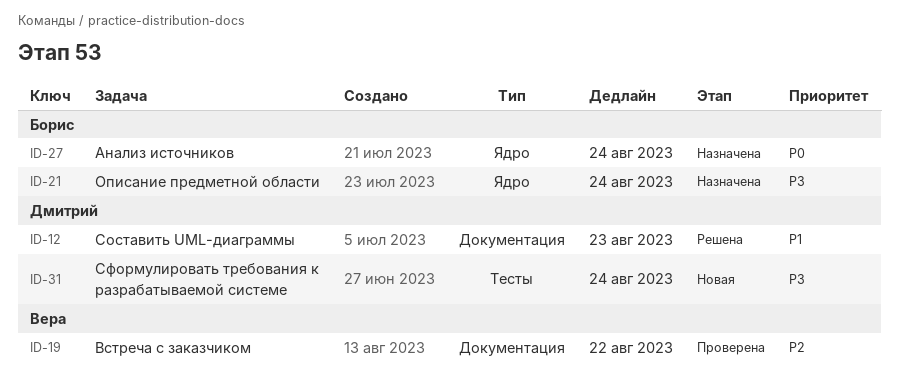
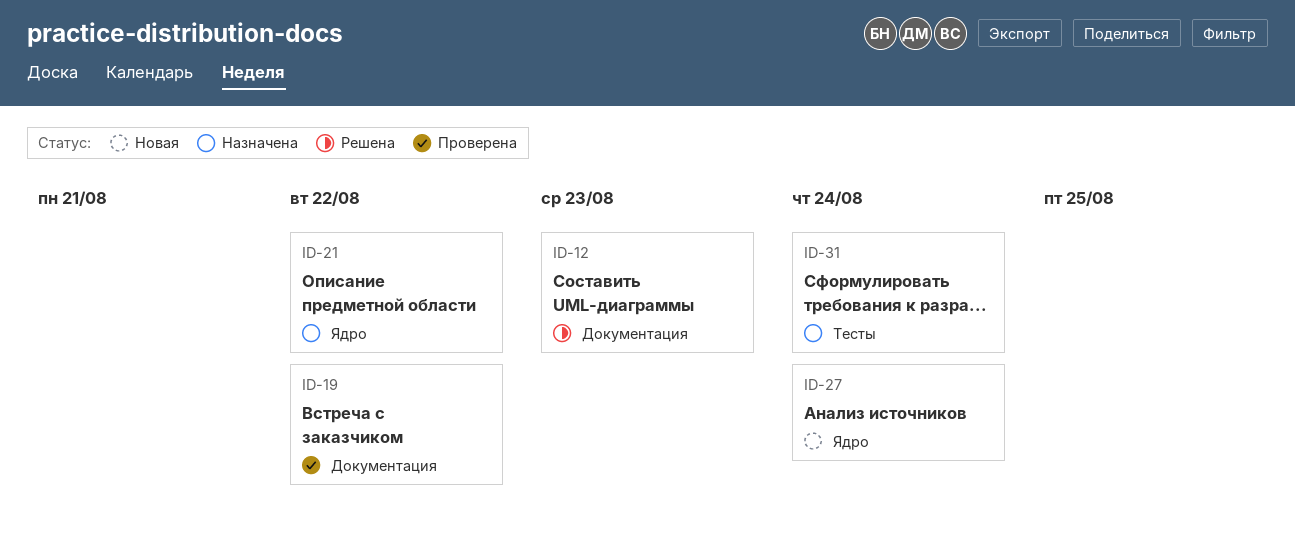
ID-21, due: Aug 24 -> Aug 22
ID-27, status: Назначена -> Новая
ID-31, status: Новая -> Назначена

